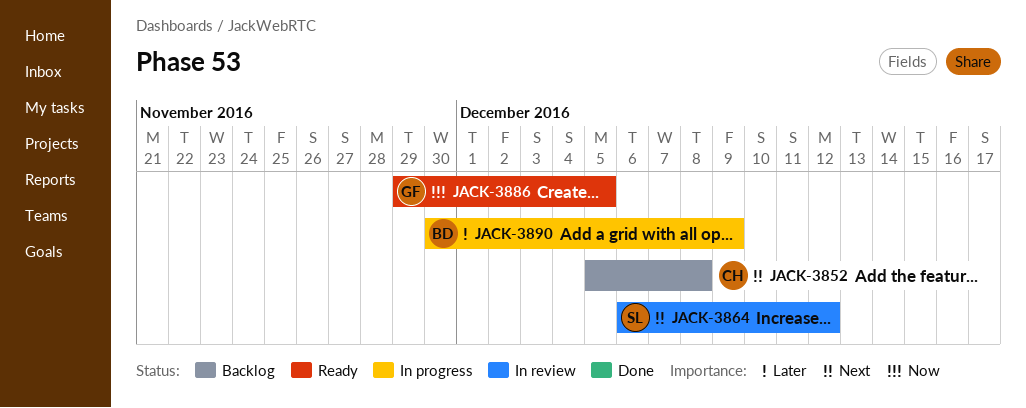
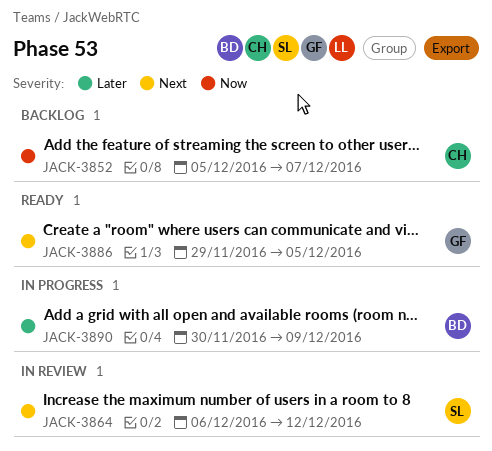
JACK-3852, priority: Next -> Now
JACK-3852, due: Dec 8 -> Dec 7
JACK-3886, priority: Now -> Next

